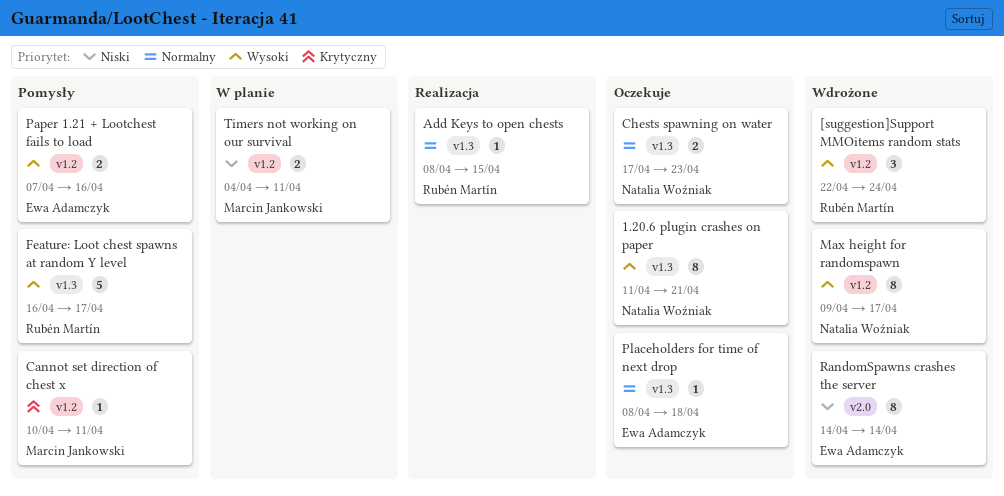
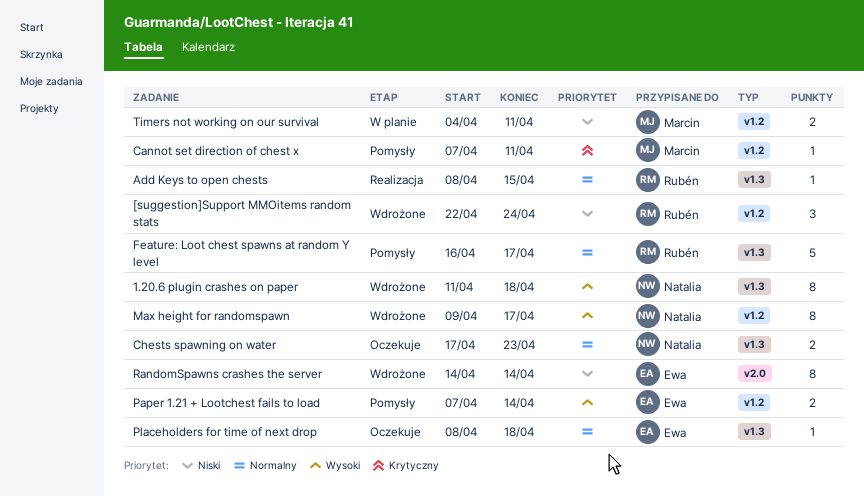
1.20.6 plugin crashes on paper, status: Oczekuje -> Wdrożone
1.20.6 plugin crashes on paper, due: Apr 21 -> Apr 18
[suggestion]Support MMOitems random stats, priority: Wysoki -> Niski
Cannot set direction of chest x, start: Apr 10 -> Apr 7
Feature: Loot chest spawns at random Y level, priority: Wysoki -> Normalny
Paper 1.21 + Lootchest fails to load, due: Apr 16 -> Apr 14

